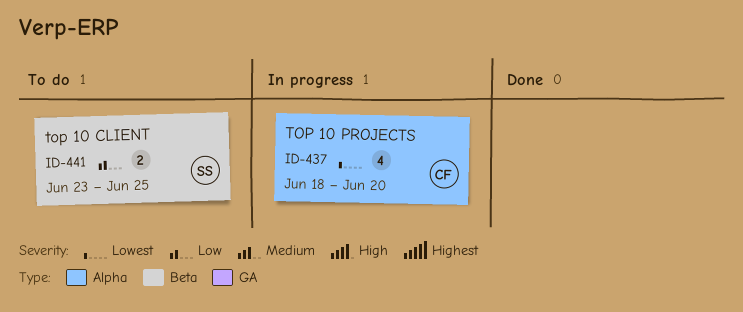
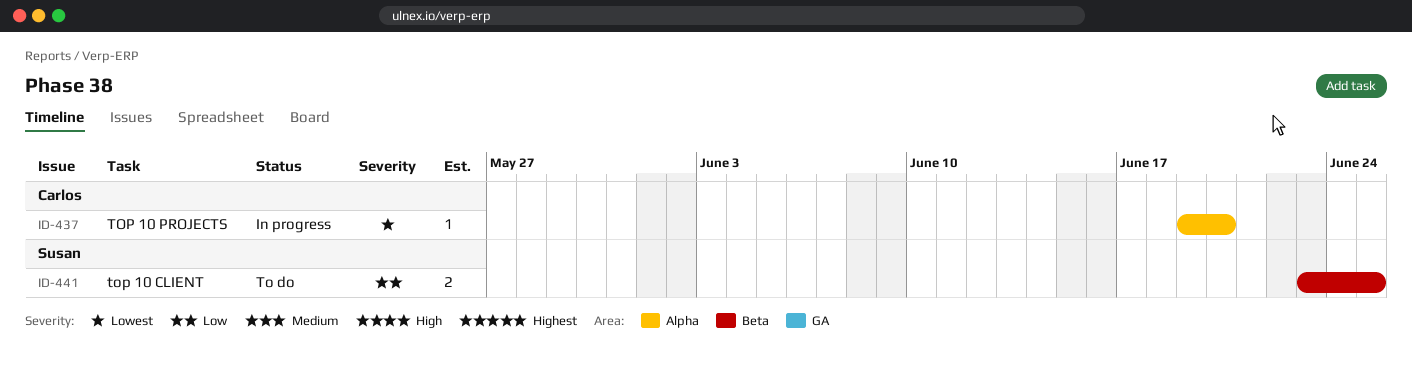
ID-437, estimate: 4 -> 1
ID-437, start: Jun 18 -> Jun 19

